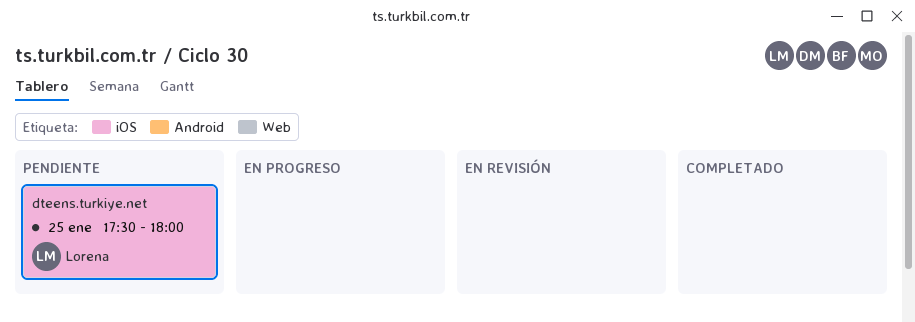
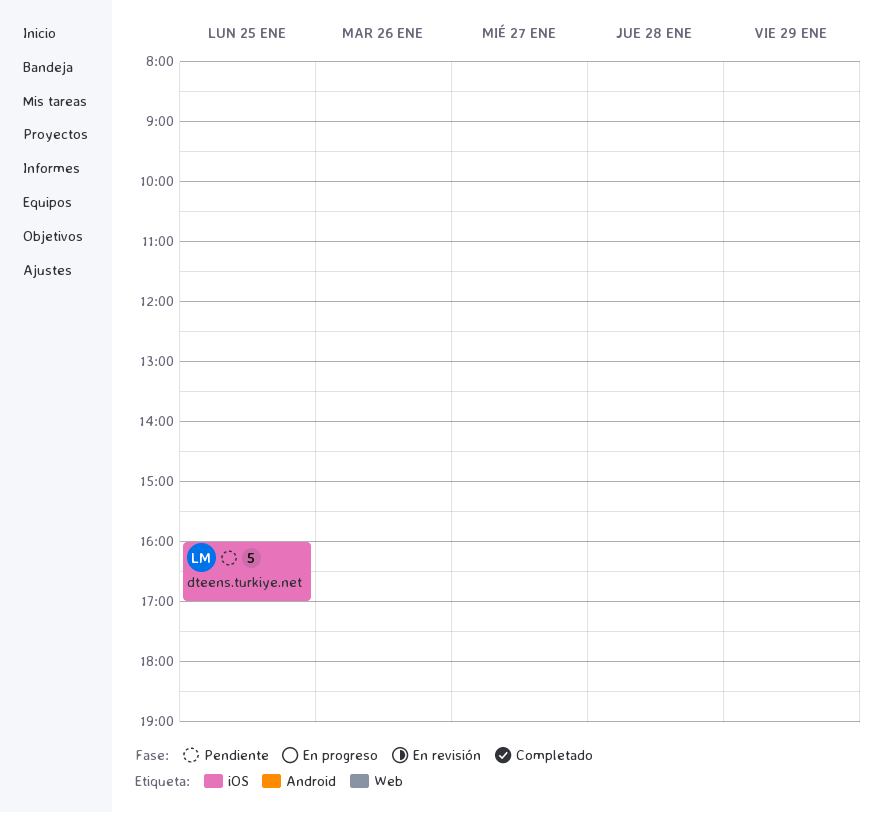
dteens.turkiye.net, estimate: 1 -> 5
dteens.turkiye.net, begins: 17:30 -> 16:00
dteens.turkiye.net, ends: 18:00 -> 17:00

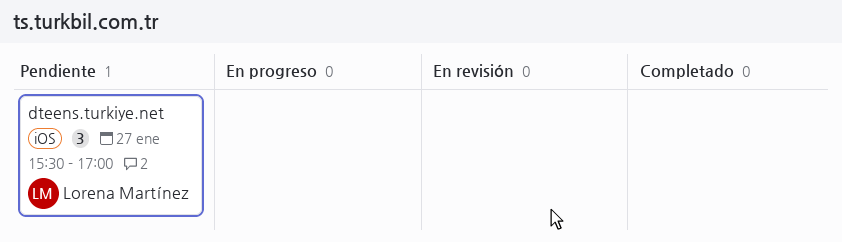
dteens.turkiye.net, estimate: 5 -> 3
dteens.turkiye.net, day: Jan 25 -> Jan 27
dteens.turkiye.net, begins: 16:00 -> 15:30

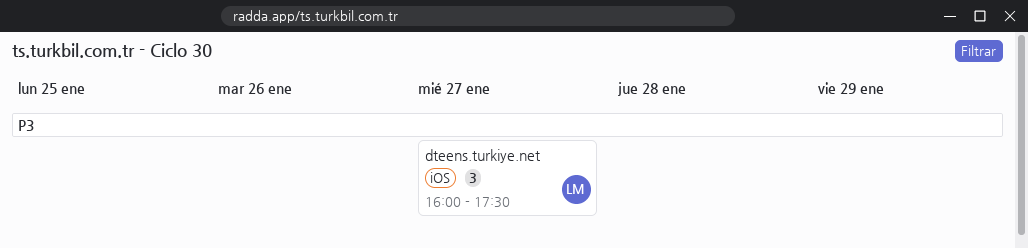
dteens.turkiye.net, begins: 15:30 -> 16:00
dteens.turkiye.net, ends: 17:00 -> 17:30

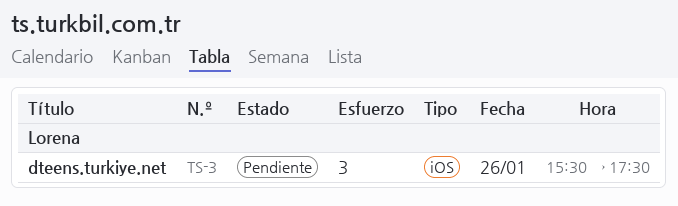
dteens.turkiye.net, day: Jan 27 -> Jan 26
dteens.turkiye.net, begins: 16:00 -> 15:30

